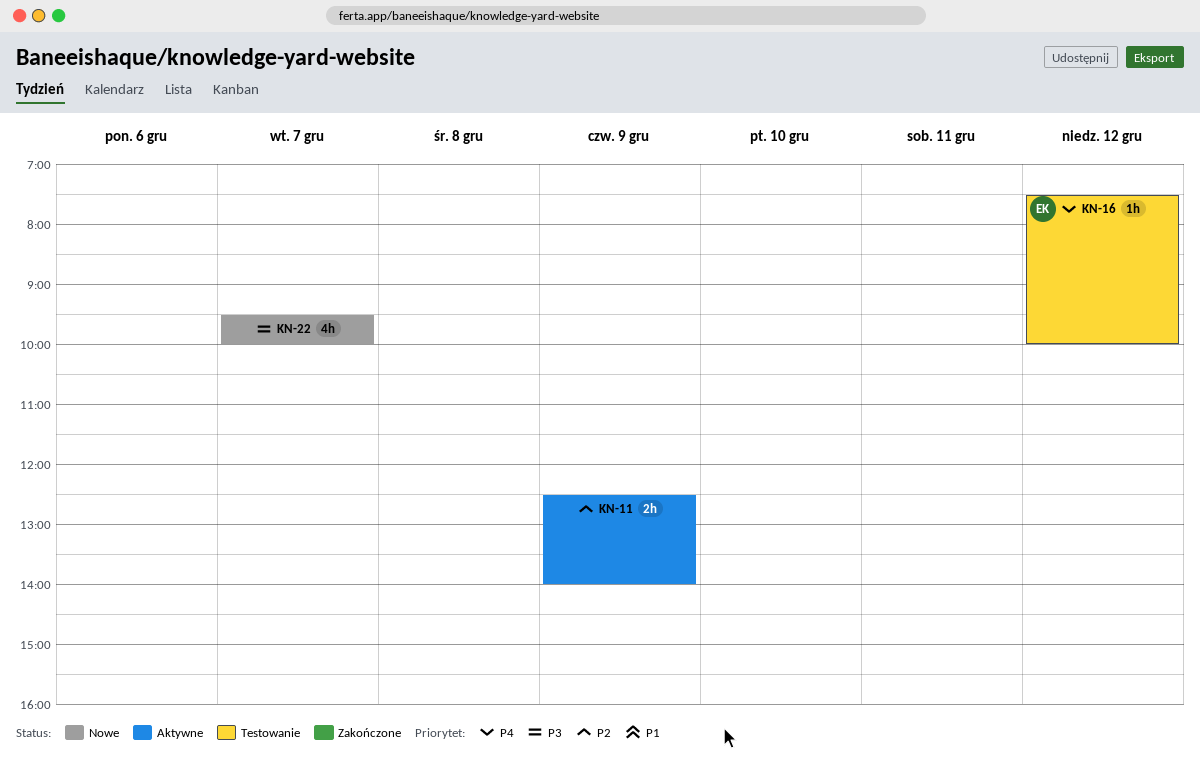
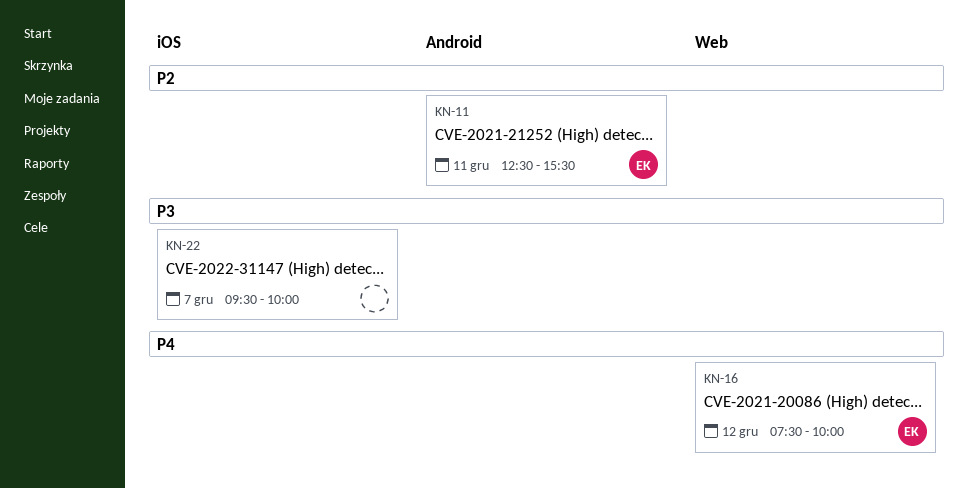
KN-11, owner: none -> EK
KN-11, day: Dec 9 -> Dec 11
KN-11, ends: 14:00 -> 15:30

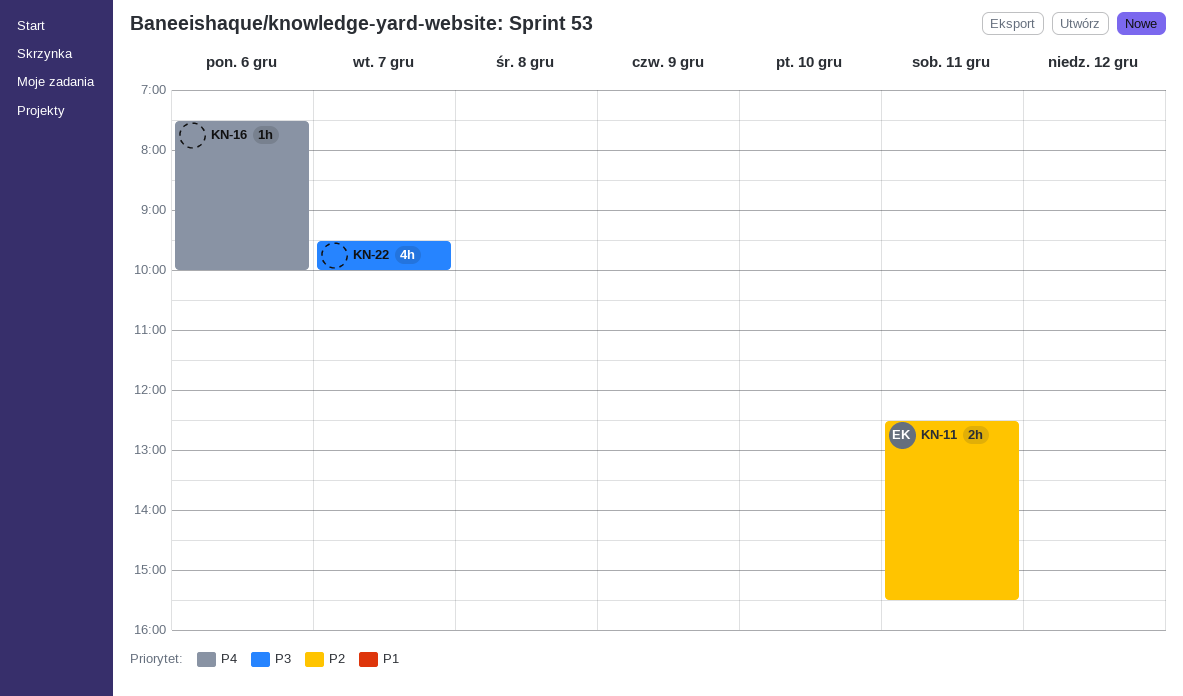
KN-16, owner: EK -> none
KN-16, day: Dec 12 -> Dec 6

